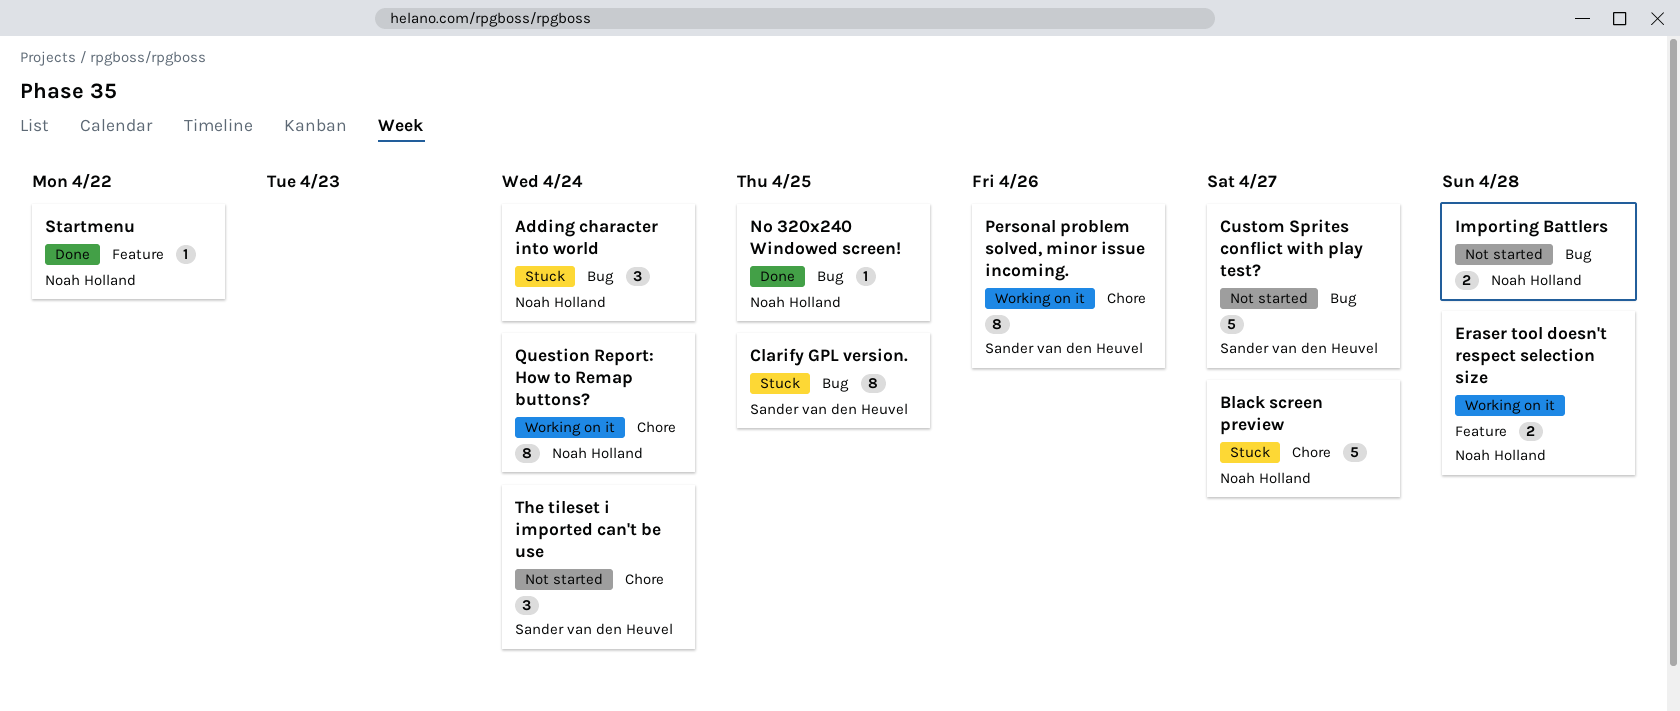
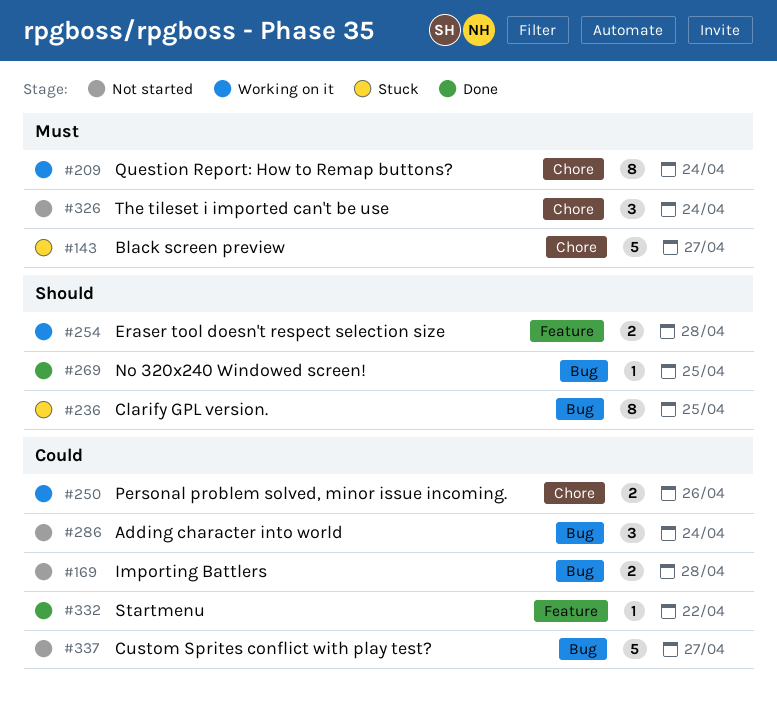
Adding character into world, status: Stuck -> Not started
Personal problem solved, minor issue incoming., estimate: 8 -> 2

